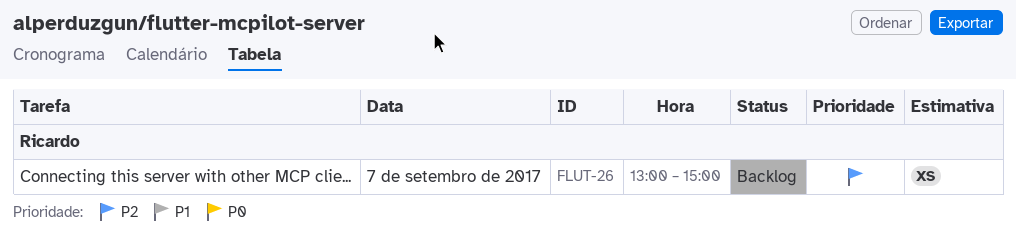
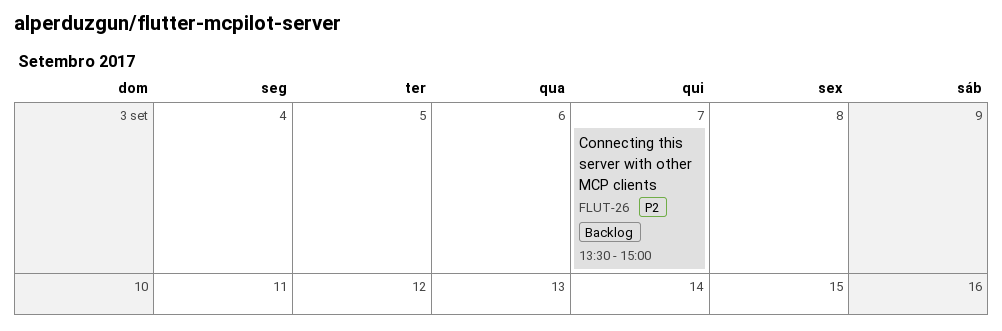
FLUT-26, begins: 13:00 -> 13:30

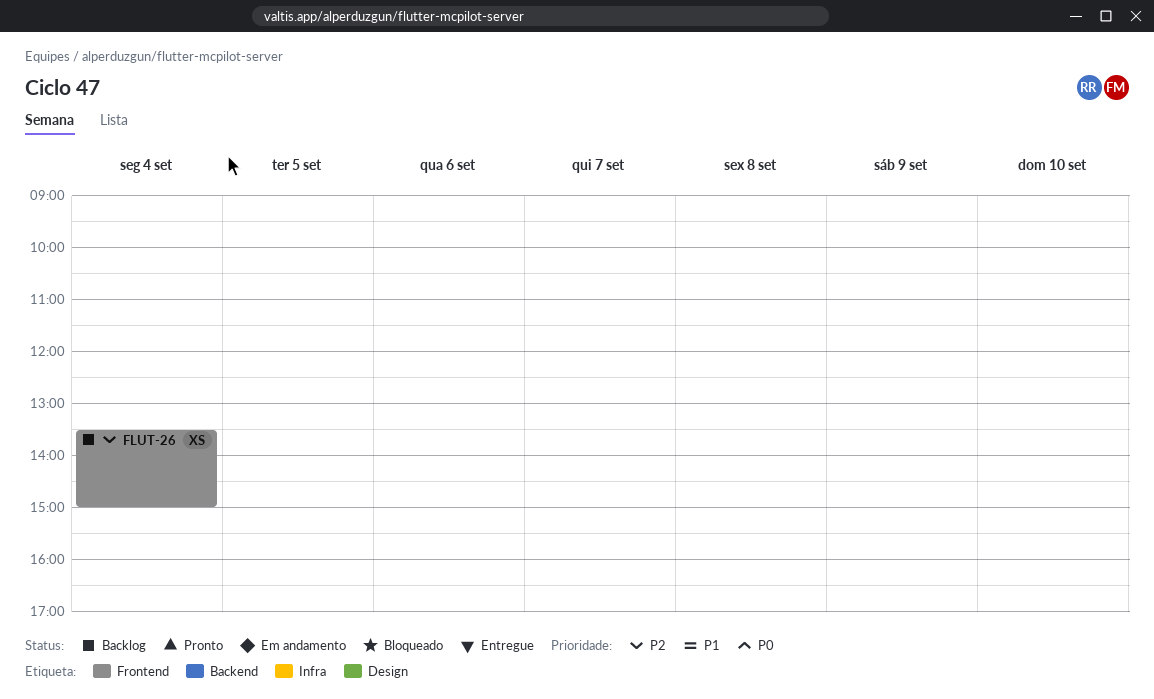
FLUT-26, day: Sep 7 -> Sep 4

